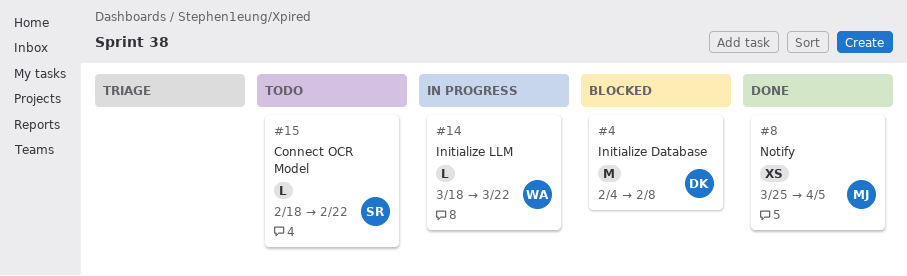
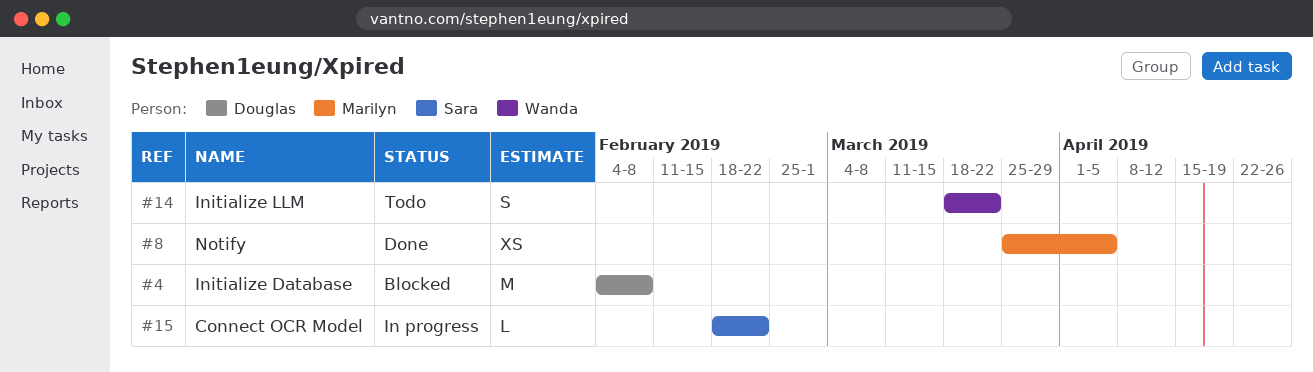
#14, status: In progress -> Todo
#14, estimate: L -> S
#15, status: Todo -> In progress

